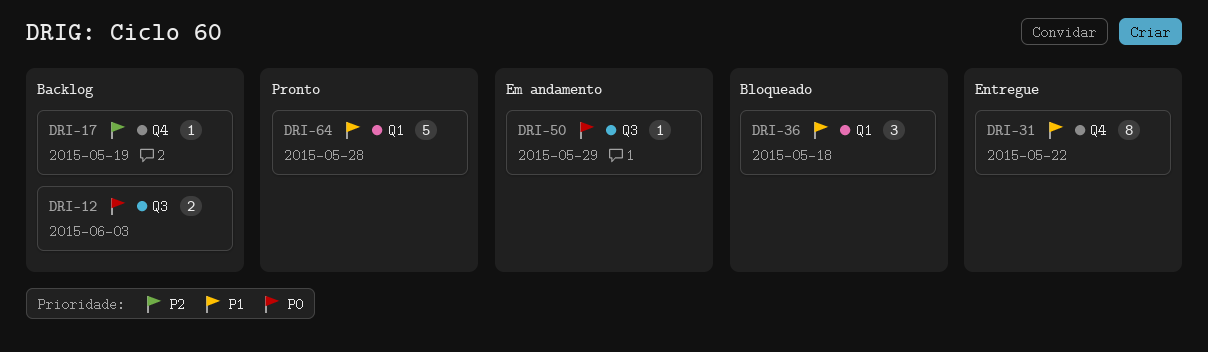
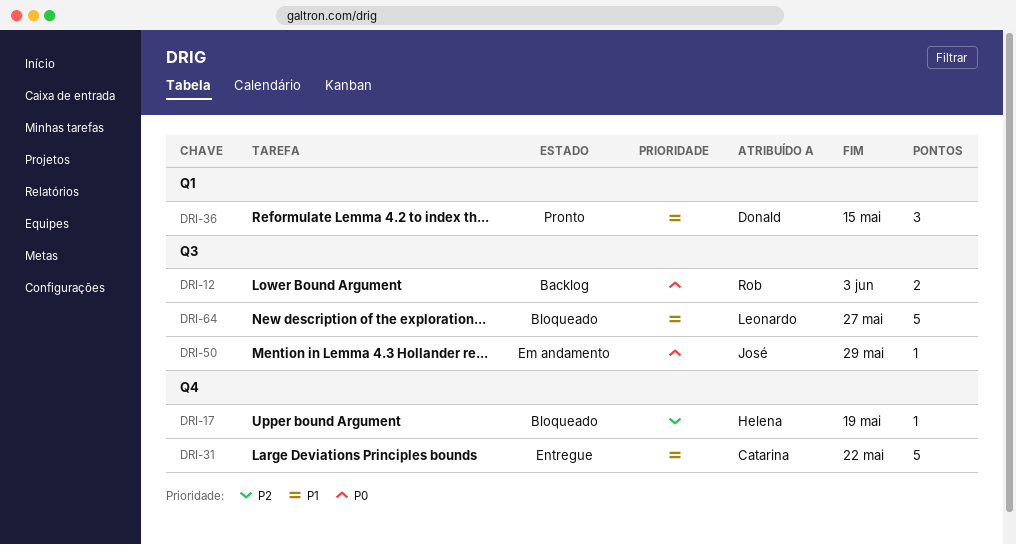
DRI-17, status: Backlog -> Bloqueado
DRI-31, estimate: 8 -> 5
DRI-36, status: Bloqueado -> Pronto
DRI-36, due: May 18 -> May 15
DRI-64, status: Pronto -> Bloqueado
DRI-64, label: Q1 -> Q3
DRI-64, due: May 28 -> May 27

